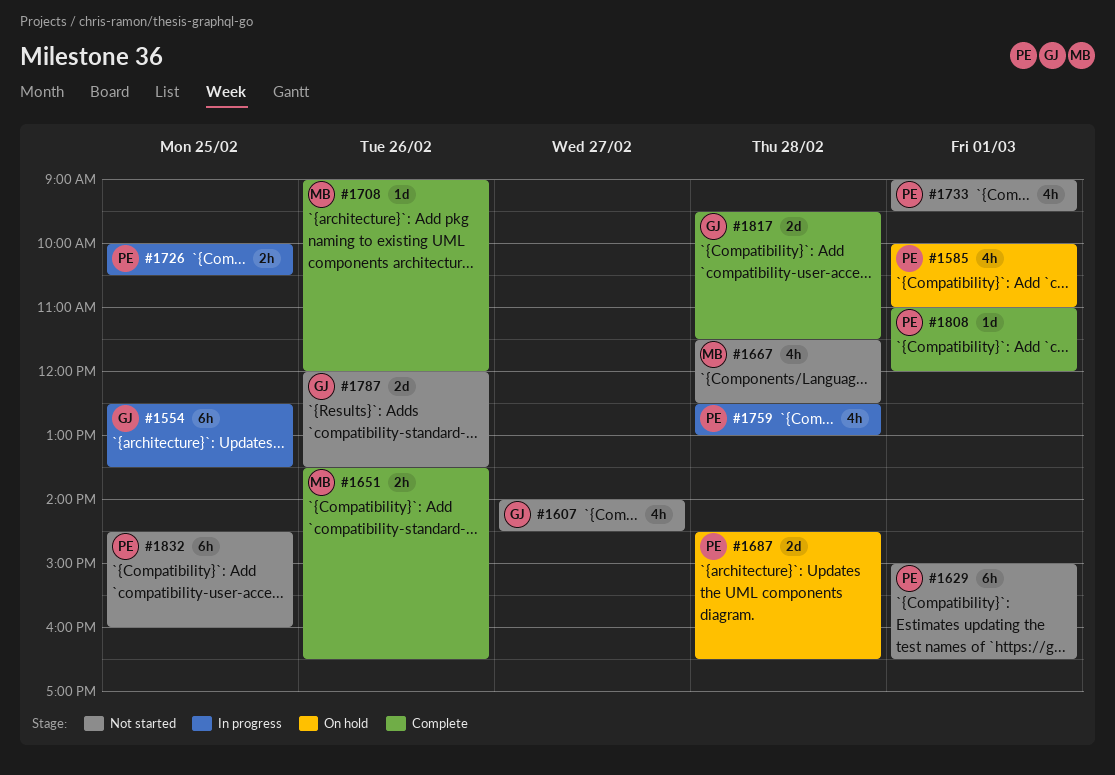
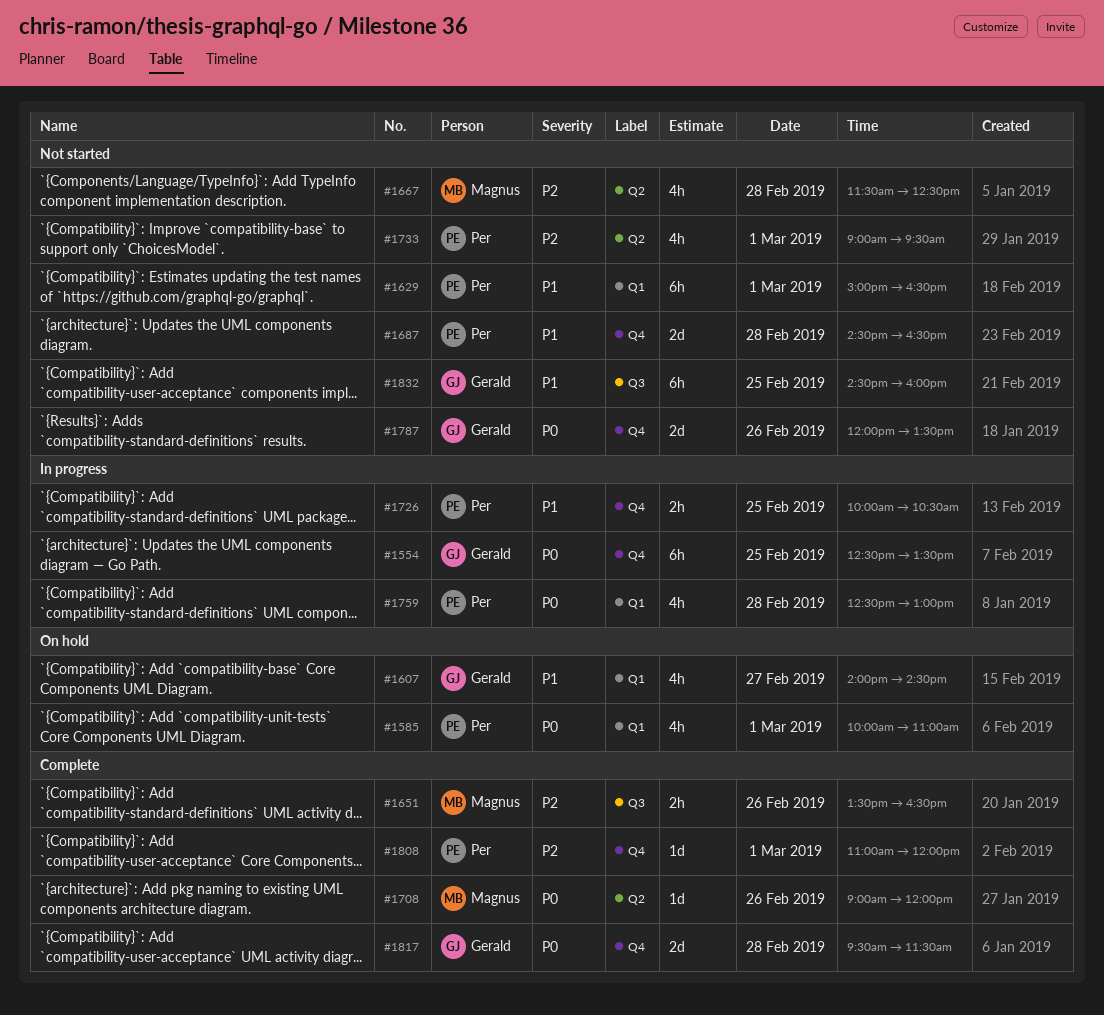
#1607, status: Not started -> On hold
#1687, status: On hold -> Not started
#1832, owner: Per -> Gerald

